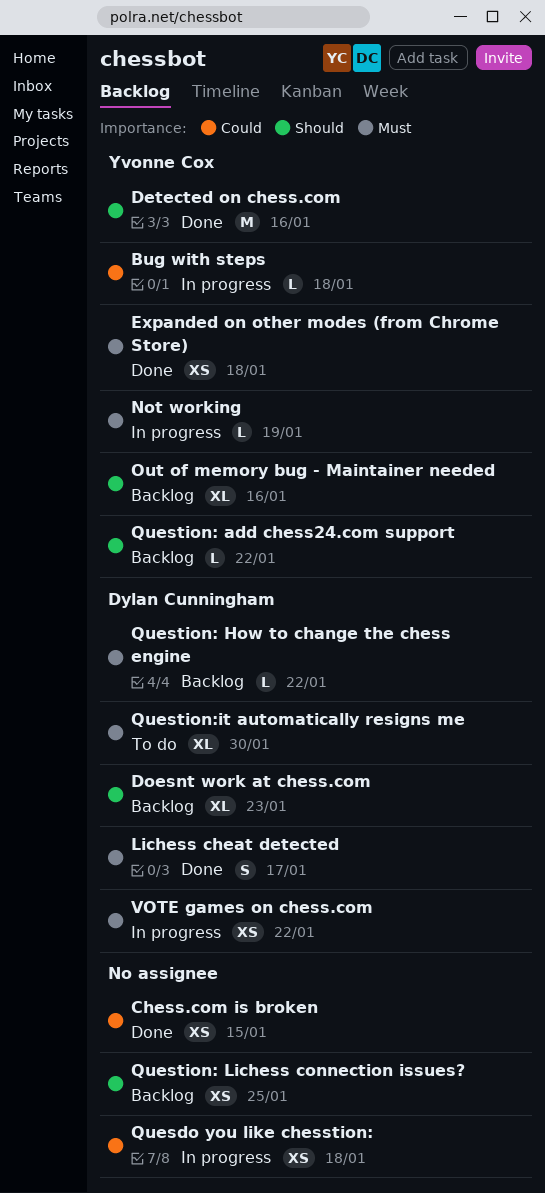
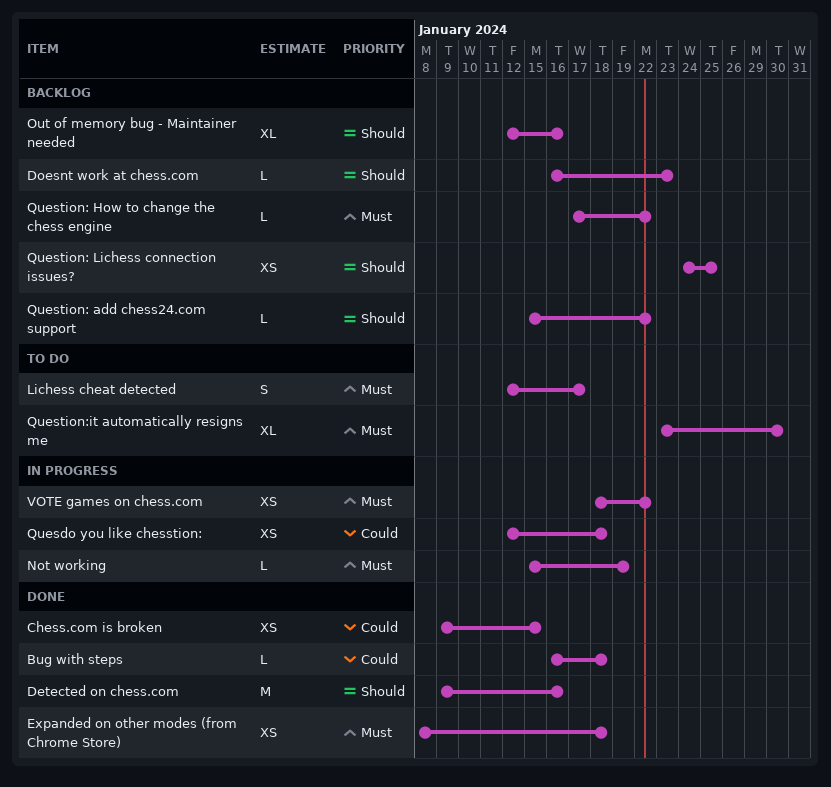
Bug with steps, status: In progress -> Done
Doesnt work at chess.com, estimate: XL -> L
Lichess cheat detected, status: Done -> To do

